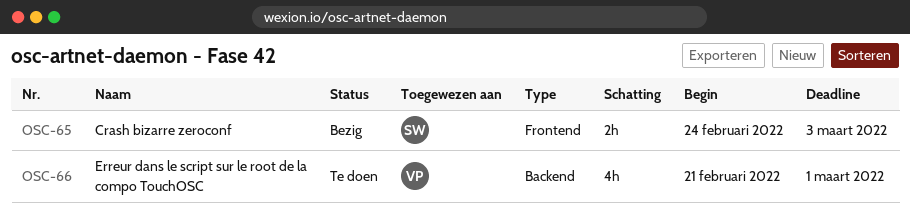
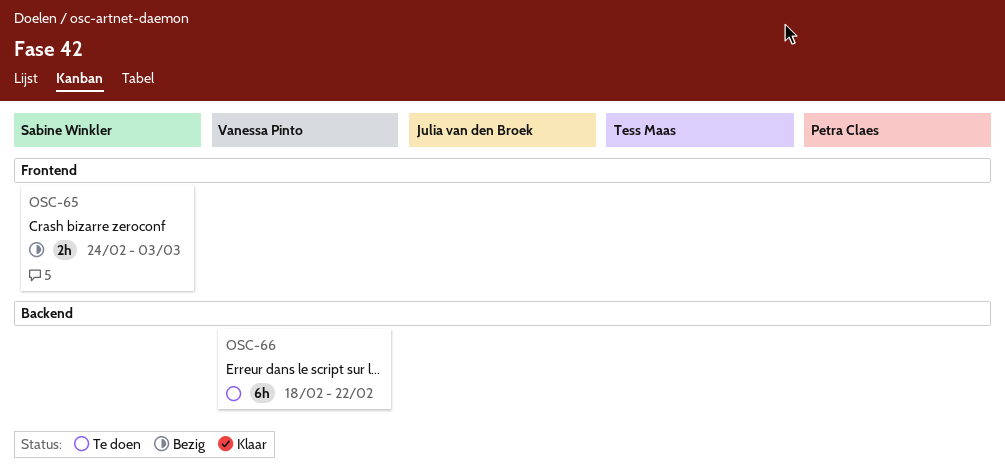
OSC-66, estimate: 4h -> 6h
OSC-66, start: Feb 21 -> Feb 18
OSC-66, due: Mar 1 -> Feb 22

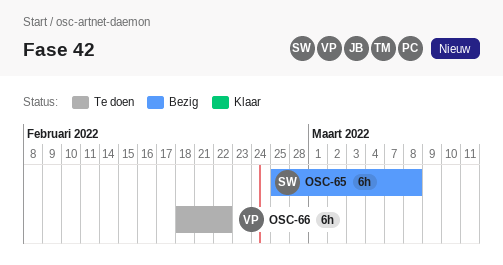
OSC-65, estimate: 2h -> 6h
OSC-65, start: Feb 24 -> Feb 25
OSC-65, due: Mar 3 -> Mar 8

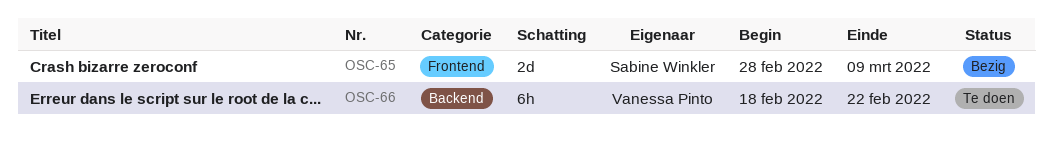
OSC-65, estimate: 6h -> 2d
OSC-65, start: Feb 25 -> Feb 28
OSC-65, due: Mar 8 -> Mar 9

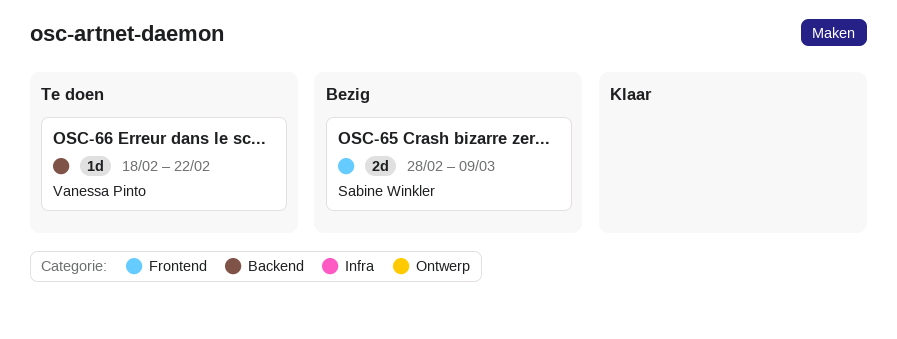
OSC-66, estimate: 6h -> 1d

